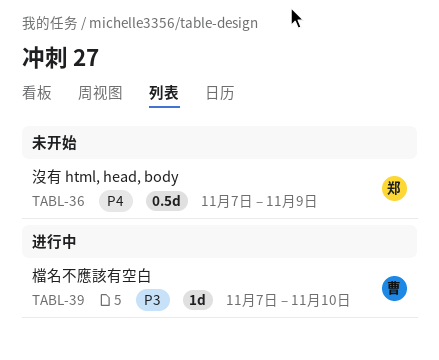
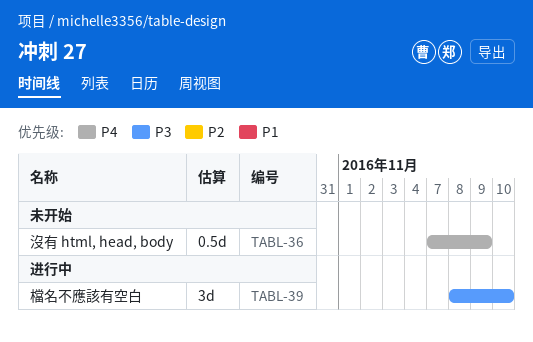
TABL-39, estimate: 1d -> 3d
TABL-39, start: Nov 7 -> Nov 8

